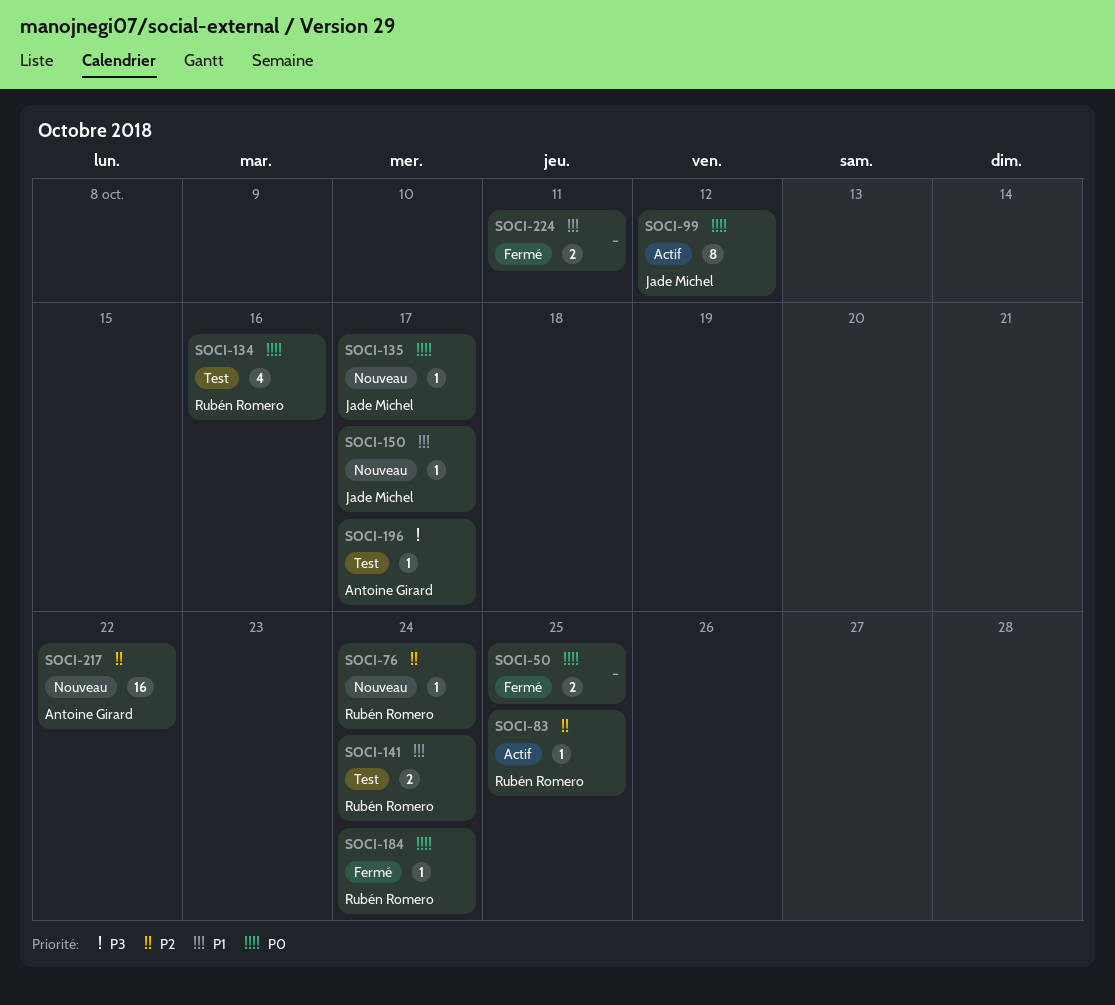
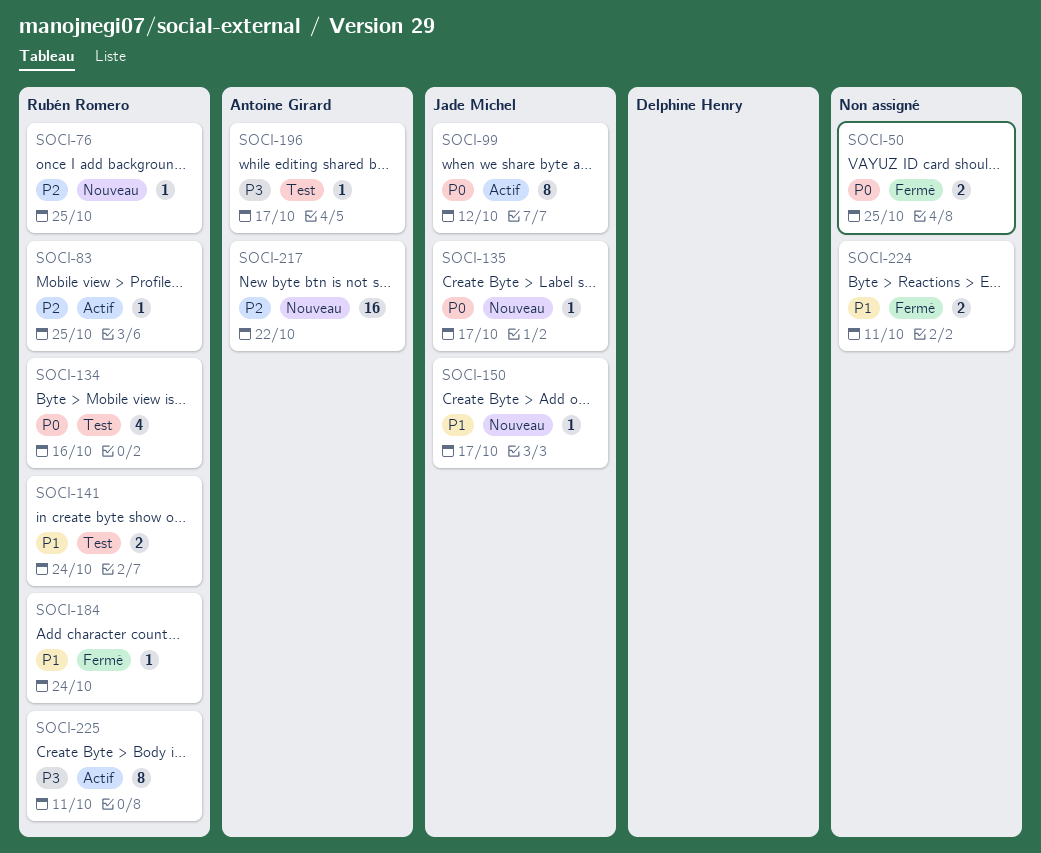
SOCI-76, due: Oct 24 -> Oct 25
SOCI-184, priority: P0 -> P1
SOCI-225: none -> present

